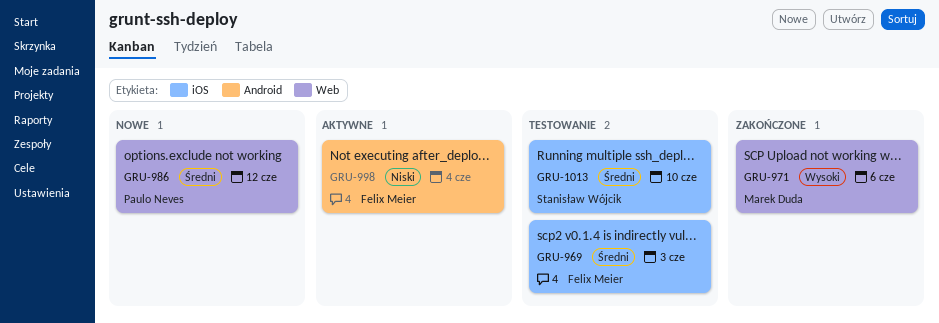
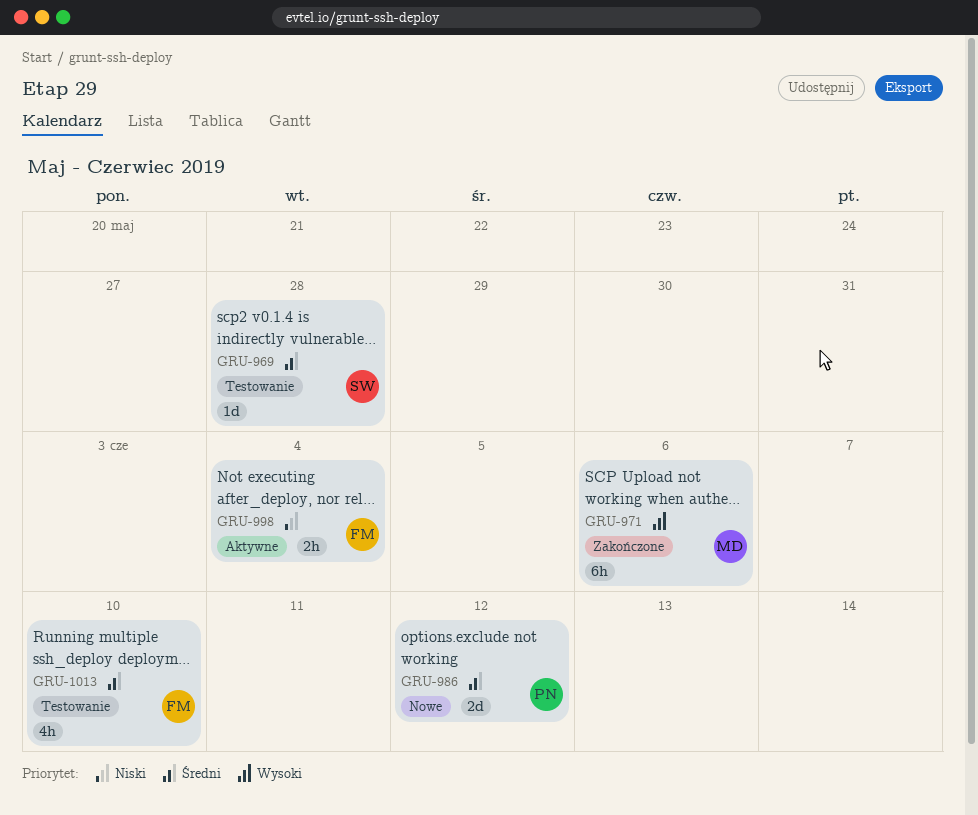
GRU-969, owner: Felix Meier -> Stanisław Wójcik
GRU-969, due: Jun 3 -> May 28
GRU-1013, owner: Stanisław Wójcik -> Felix Meier

